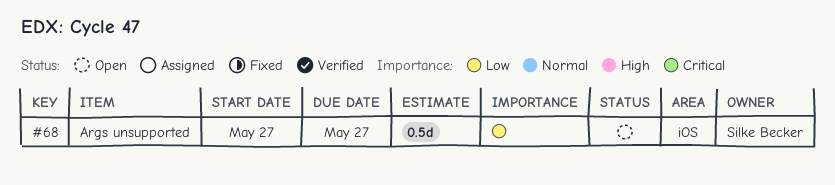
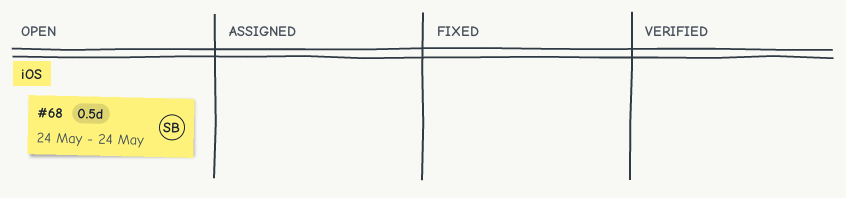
#68, start: May 27 -> May 24
#68, due: May 27 -> May 24

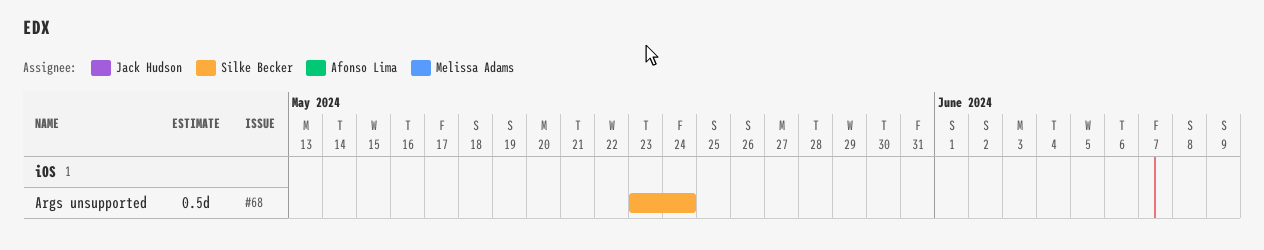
#68, start: May 24 -> May 23

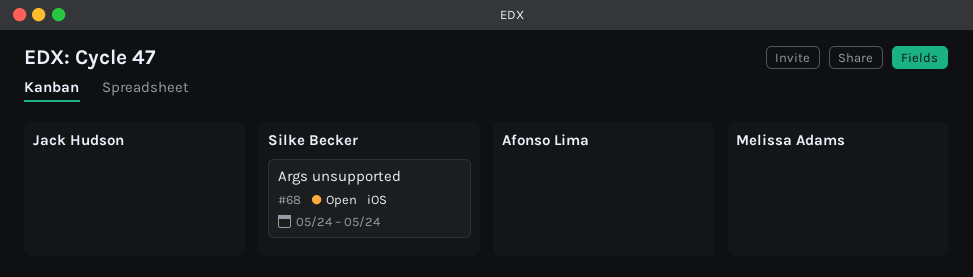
#68, start: May 23 -> May 24

